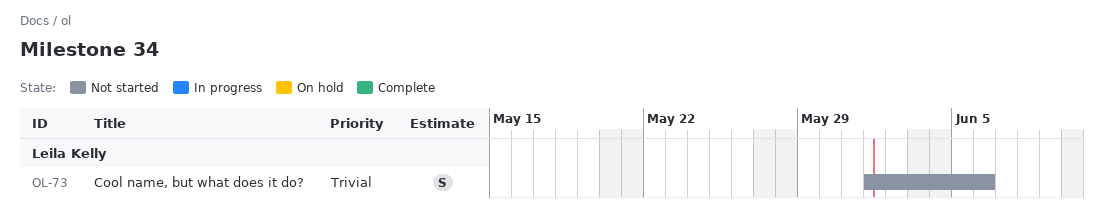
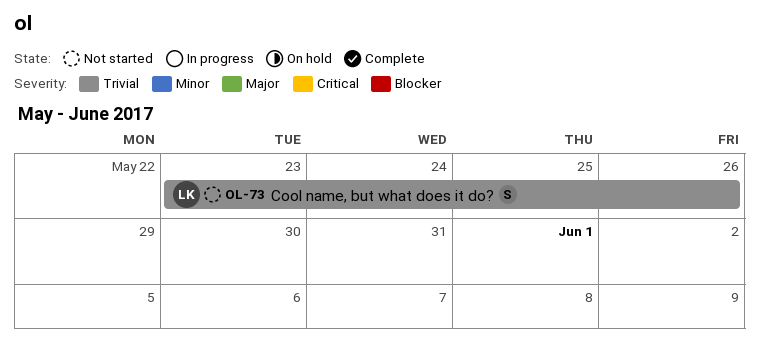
OL-73, start: Jun 1 -> May 23
OL-73, due: Jun 6 -> May 26

